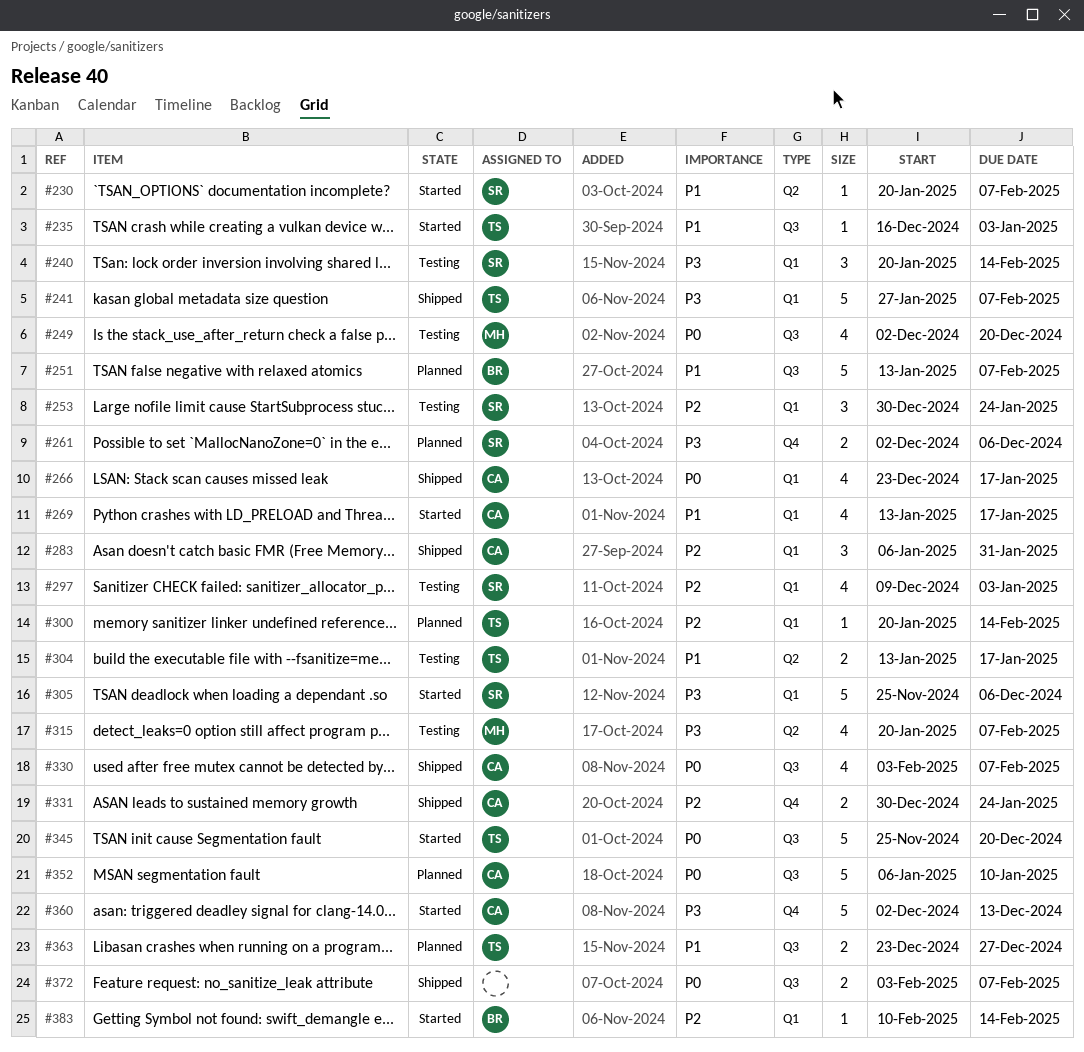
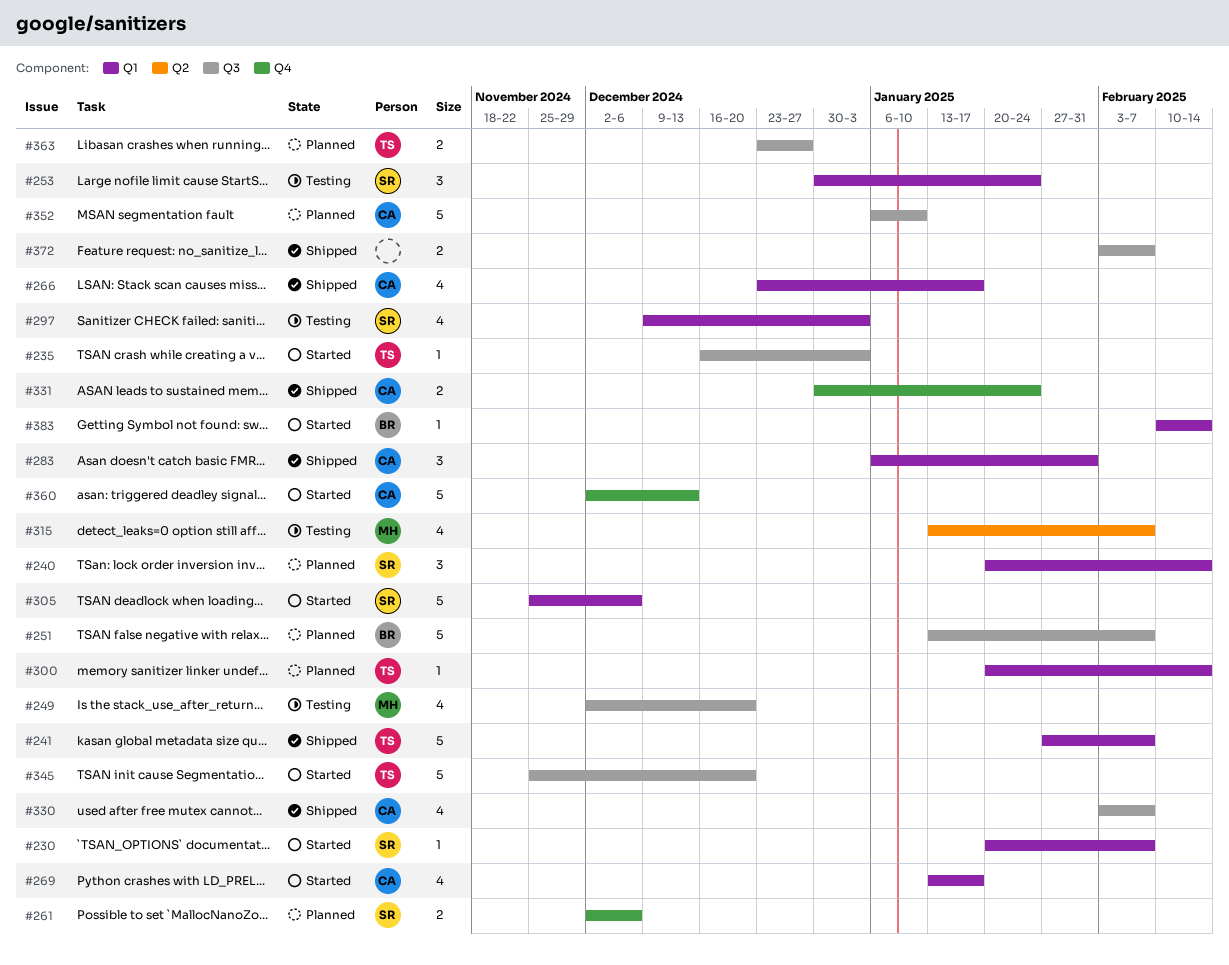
#230, label: Q2 -> Q1
#240, status: Testing -> Planned
#304: present -> none
#315, start: Jan 20 -> Jan 13

